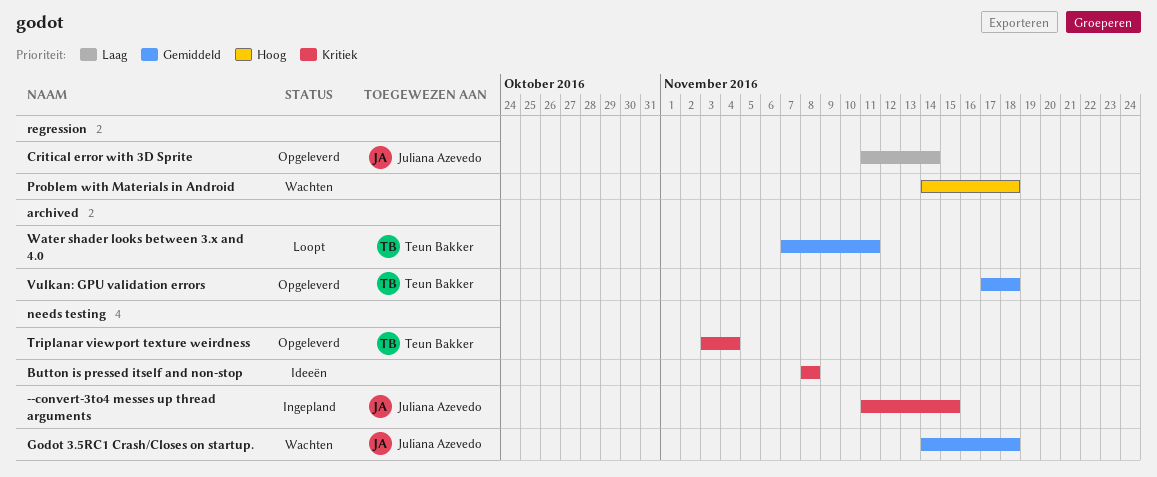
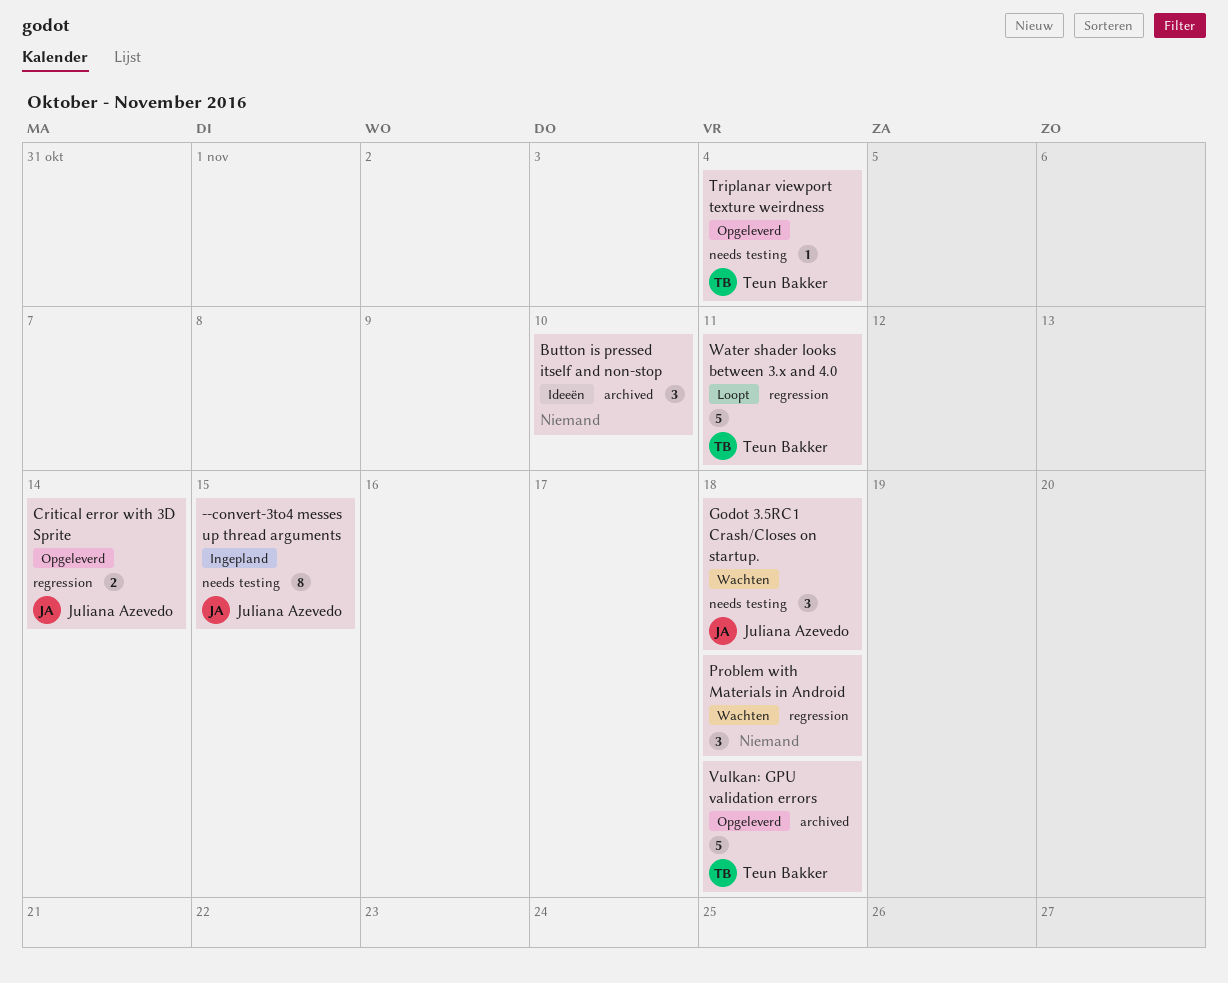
Button is pressed itself and non-stop, label: needs testing -> archived
Button is pressed itself and non-stop, due: Nov 8 -> Nov 10
Water shader looks between 3.x and 4.0, label: archived -> regression

